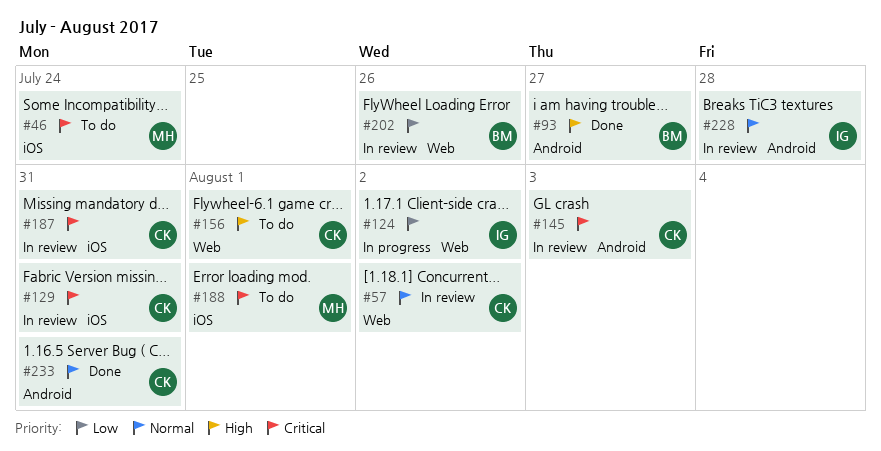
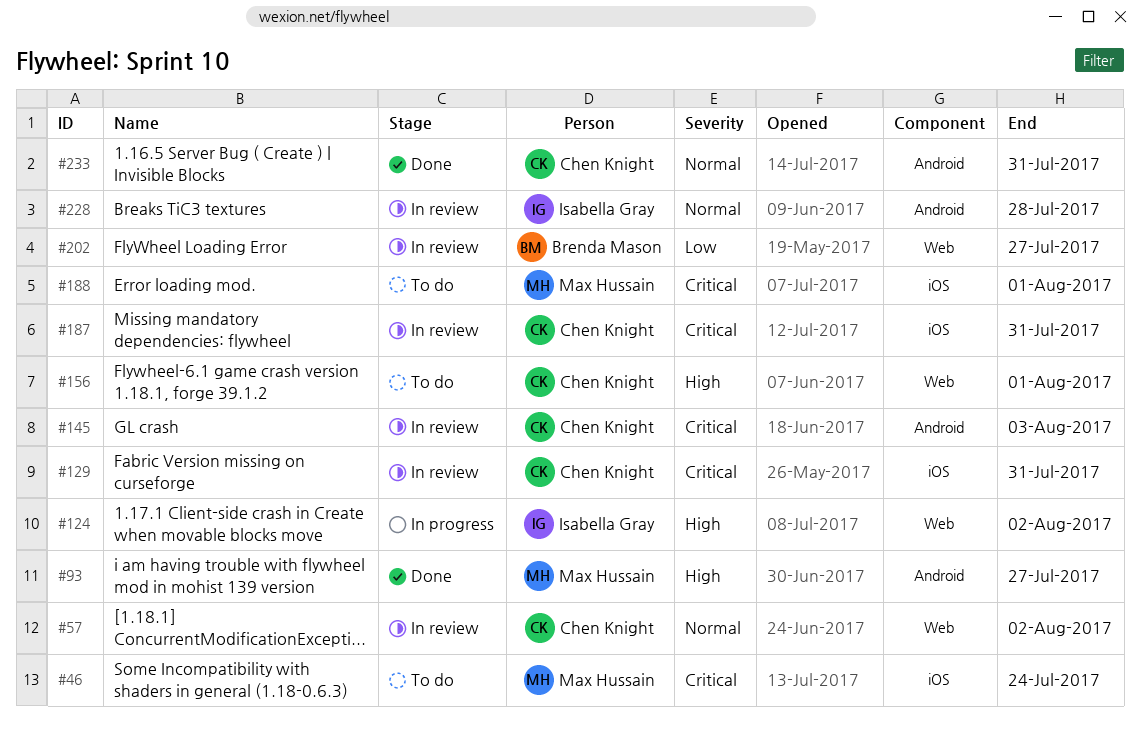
#93, owner: Brenda Mason -> Max Hussain
#124, priority: Low -> High
#202, due: Jul 26 -> Jul 27

